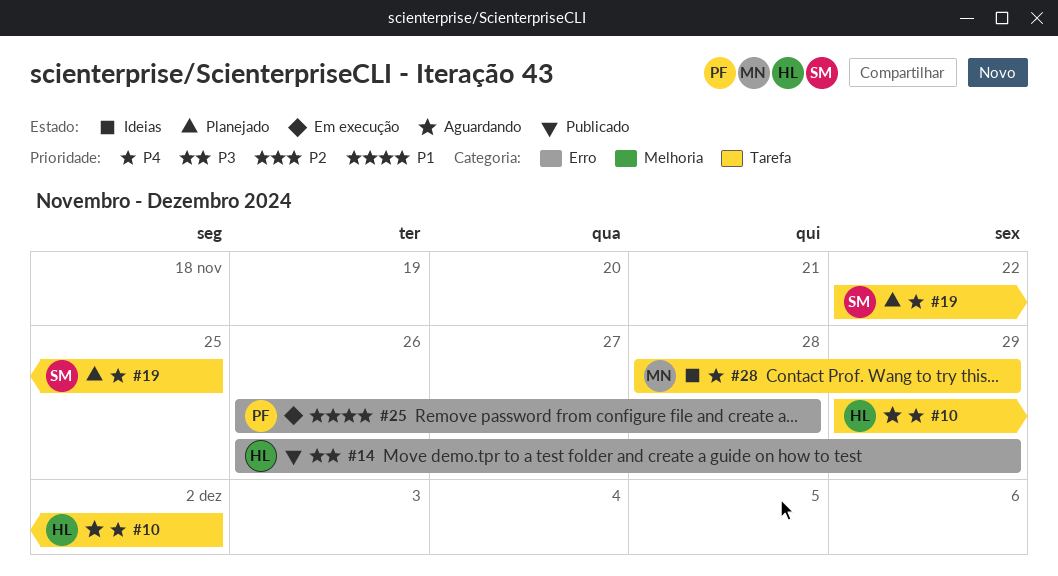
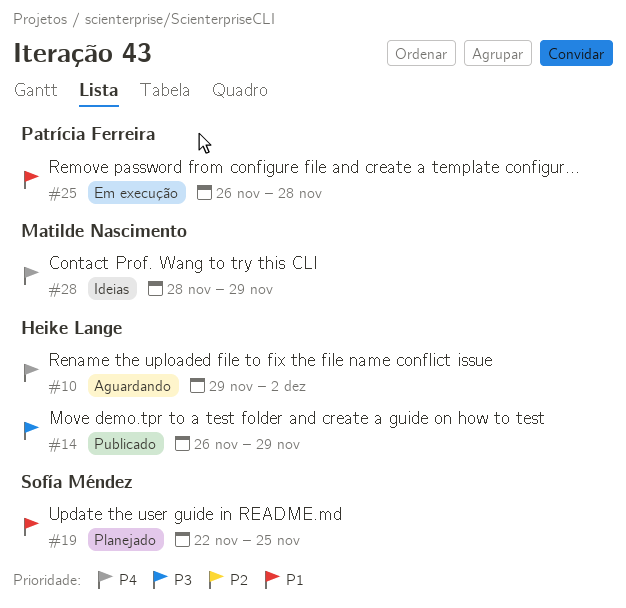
#19, priority: P4 -> P1

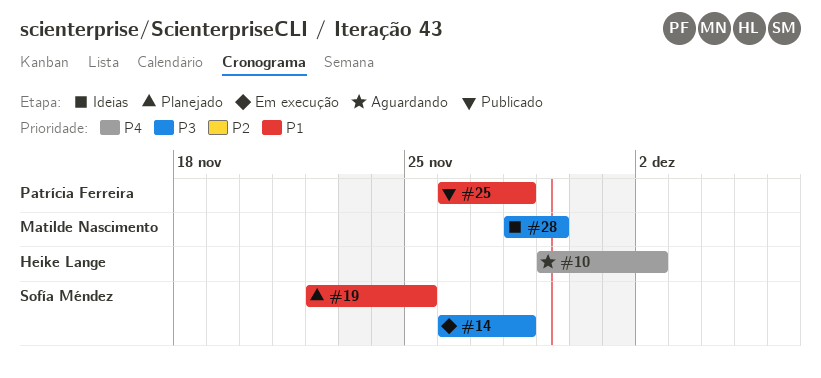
#14, status: Publicado -> Em execução
#14, owner: Heike Lange -> Sofía Méndez
#14, due: Nov 29 -> Nov 28
#25, status: Em execução -> Publicado
#28, priority: P4 -> P3

